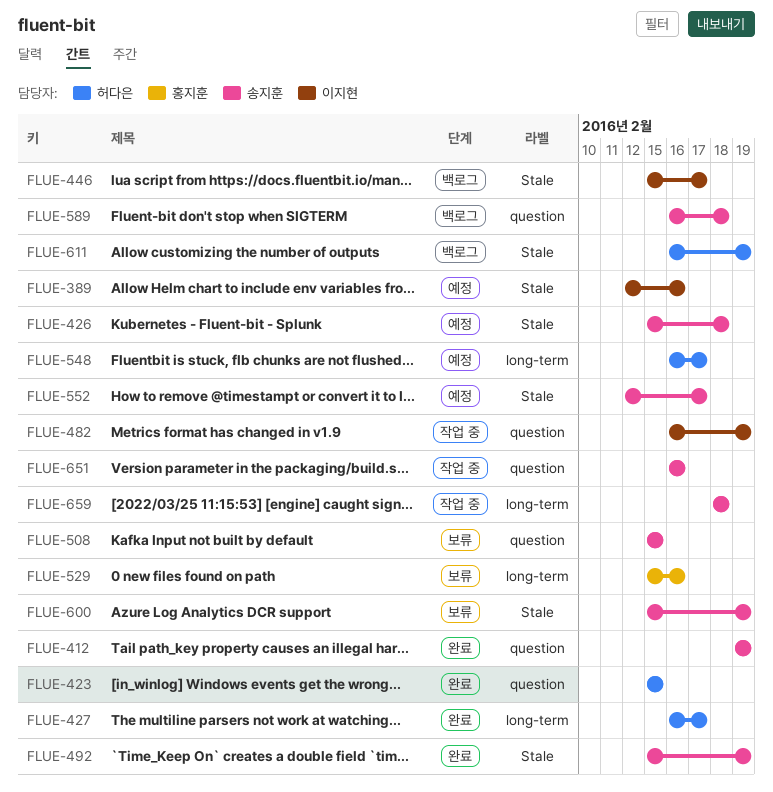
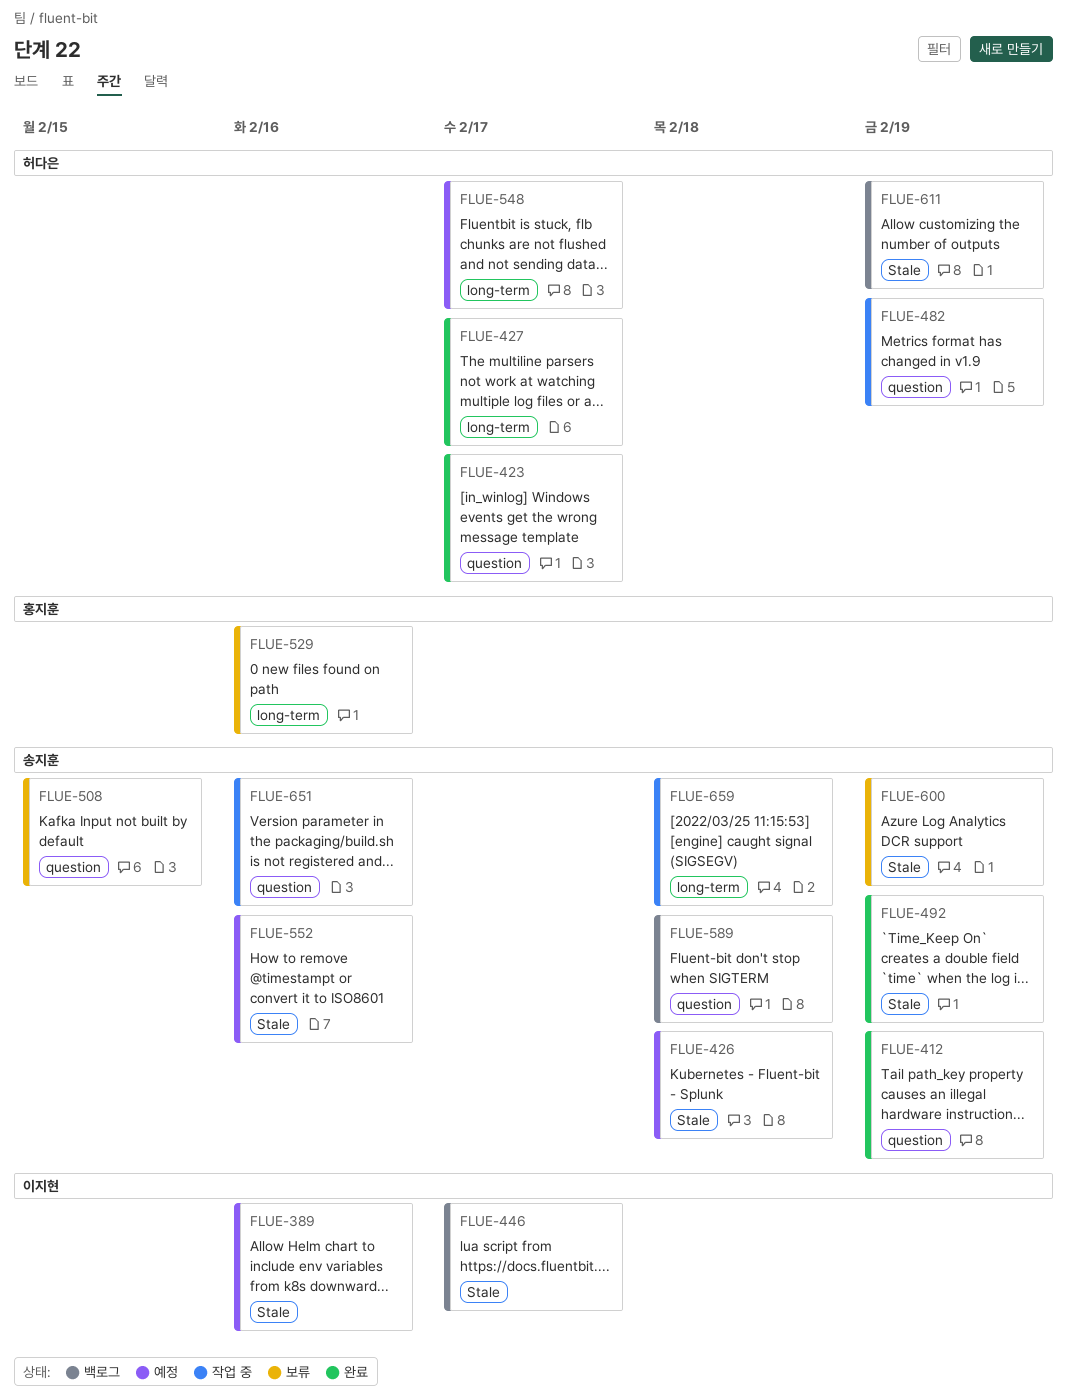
FLUE-423, due: Feb 15 -> Feb 17
FLUE-482, owner: 이지현 -> 허다은
FLUE-552, due: Feb 17 -> Feb 16

